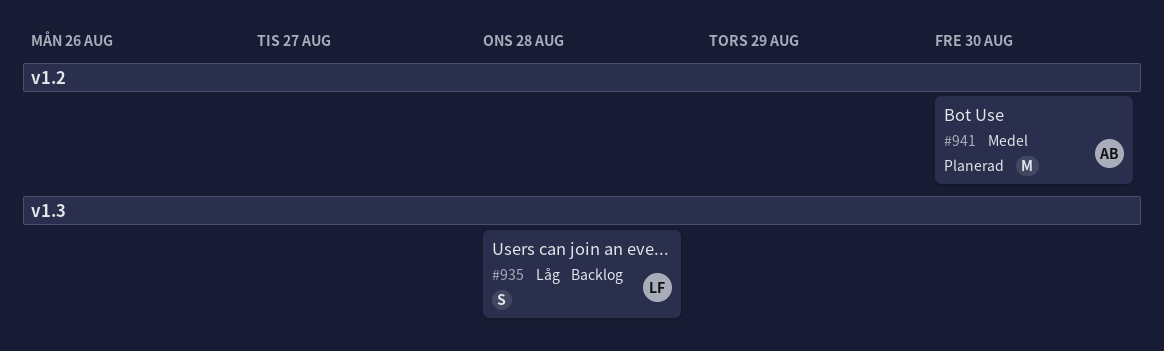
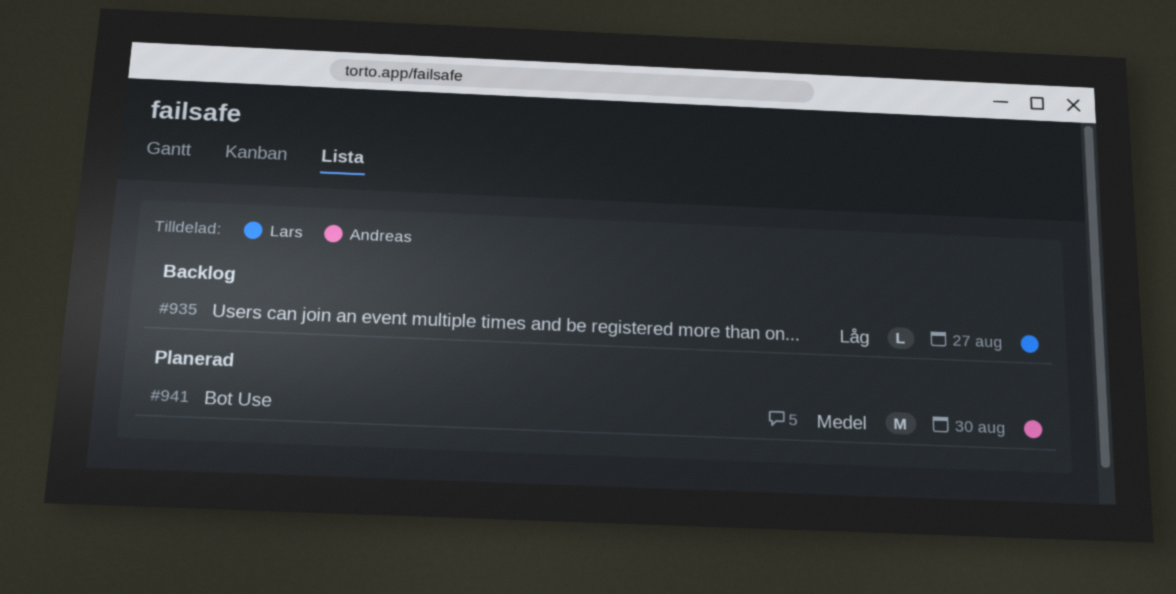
#935, estimate: S -> L
#935, due: Aug 28 -> Aug 27

